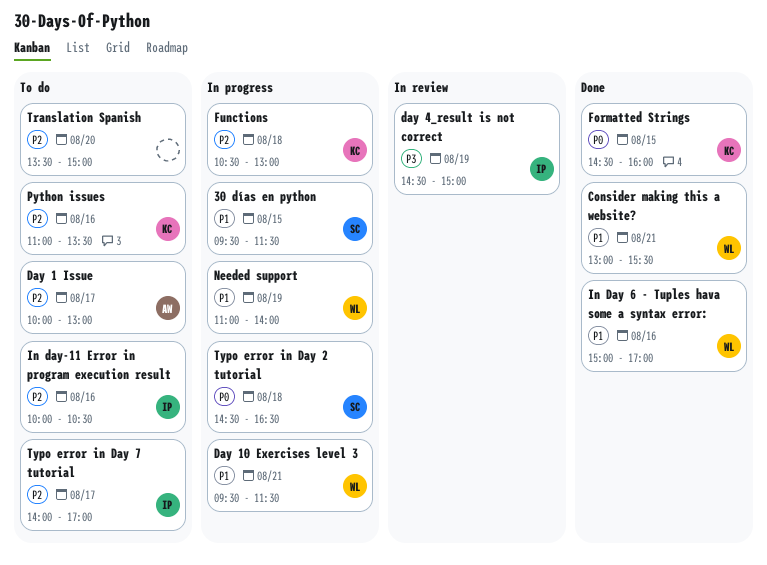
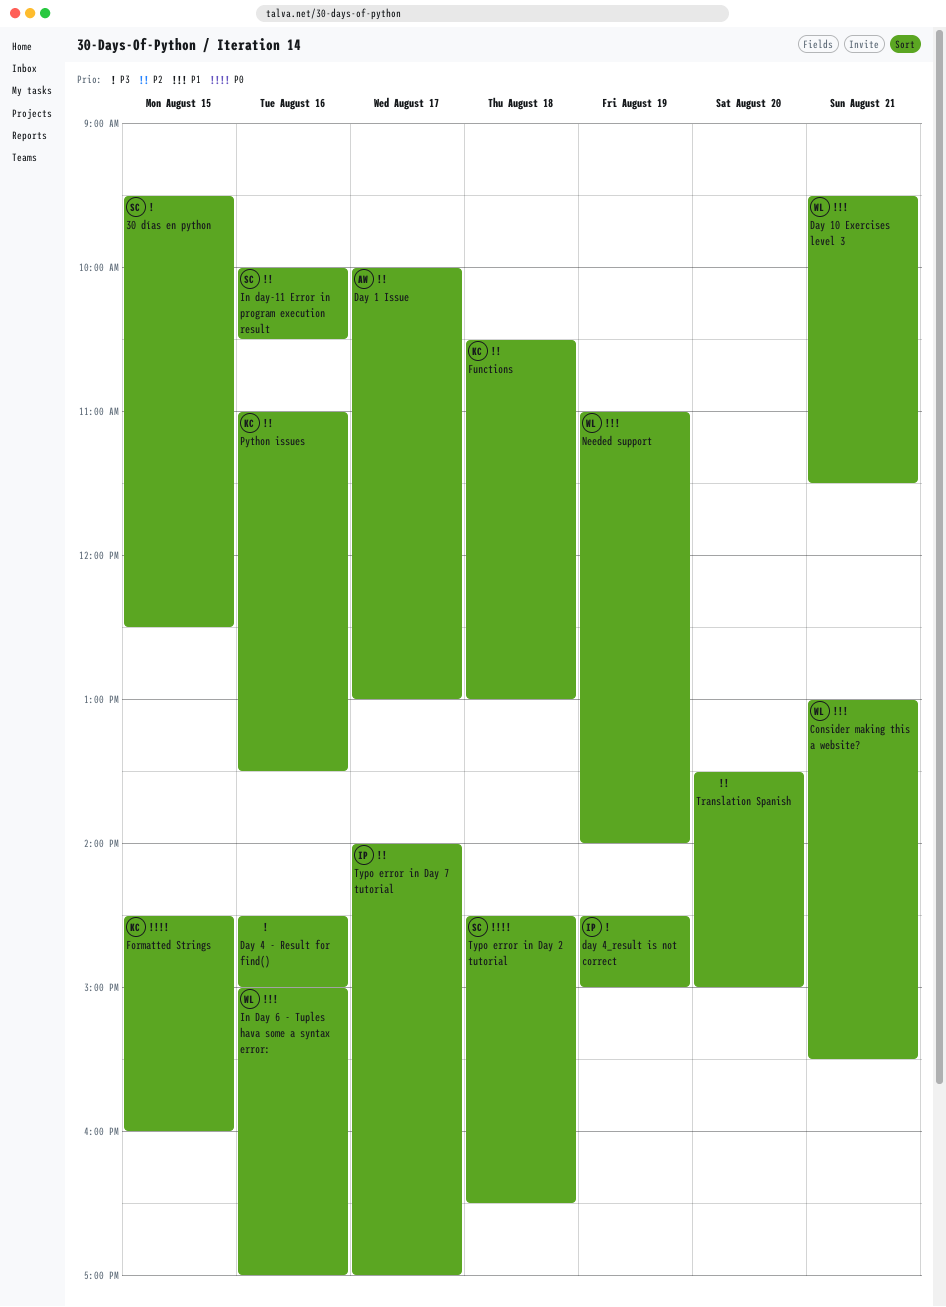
30 días en python, priority: P1 -> P3
30 días en python, ends: 11:30 -> 12:30
Day 4 - Result for find(): none -> present
In day-11 Error in program execution result, owner: IP -> SC

